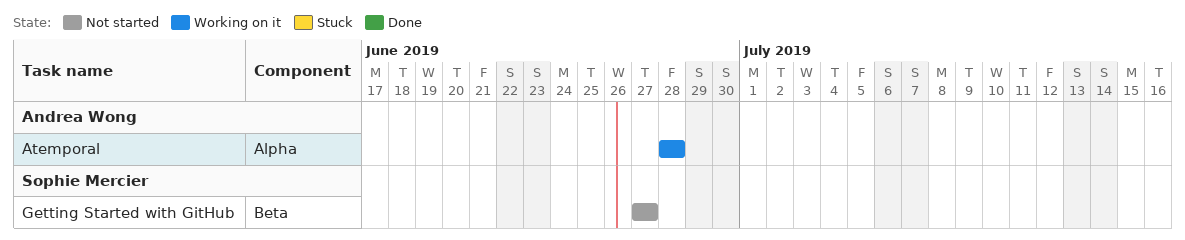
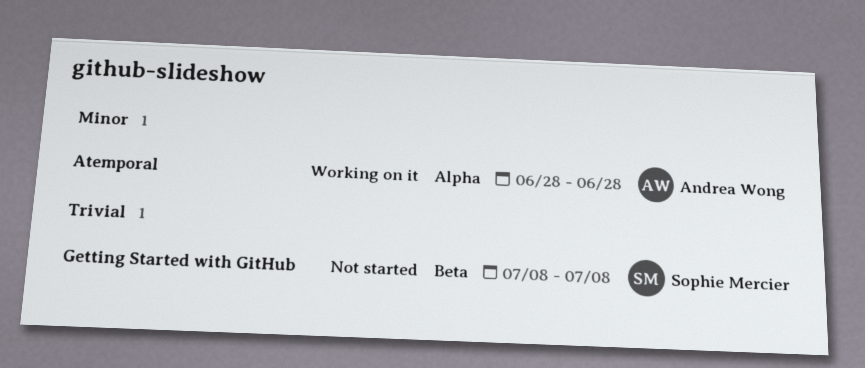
Getting Started with GitHub, start: Jun 27 -> Jul 8
Getting Started with GitHub, due: Jun 27 -> Jul 8

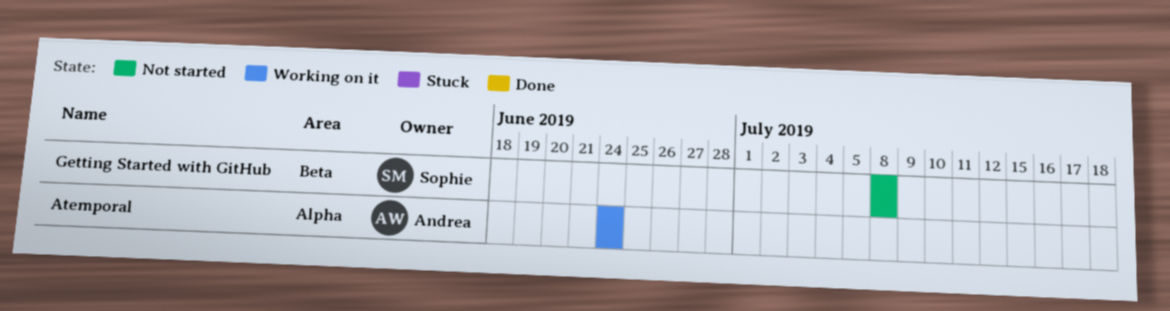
Atemporal, start: Jun 28 -> Jun 24
Atemporal, due: Jun 28 -> Jun 24

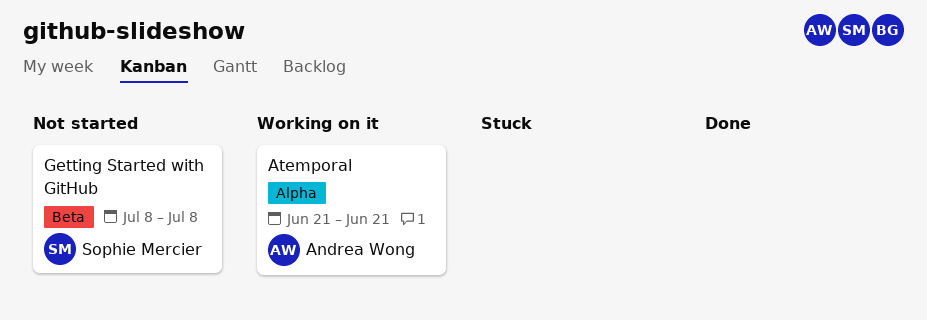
Atemporal, start: Jun 24 -> Jun 21
Atemporal, due: Jun 24 -> Jun 21

